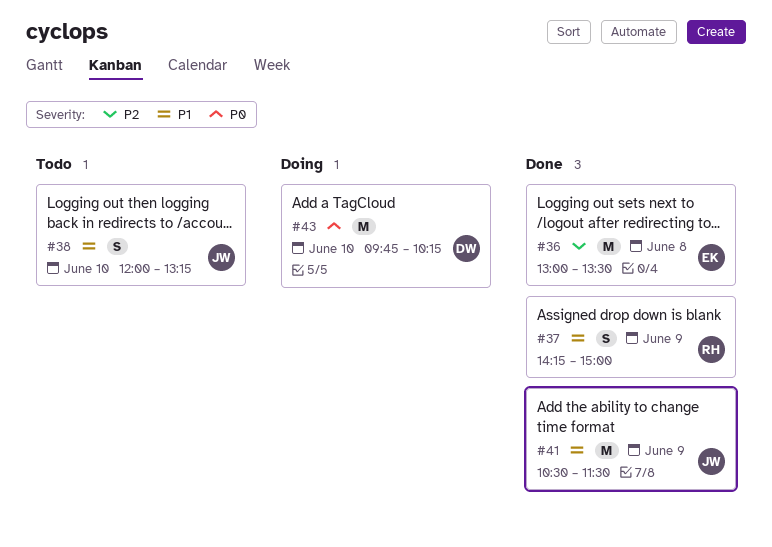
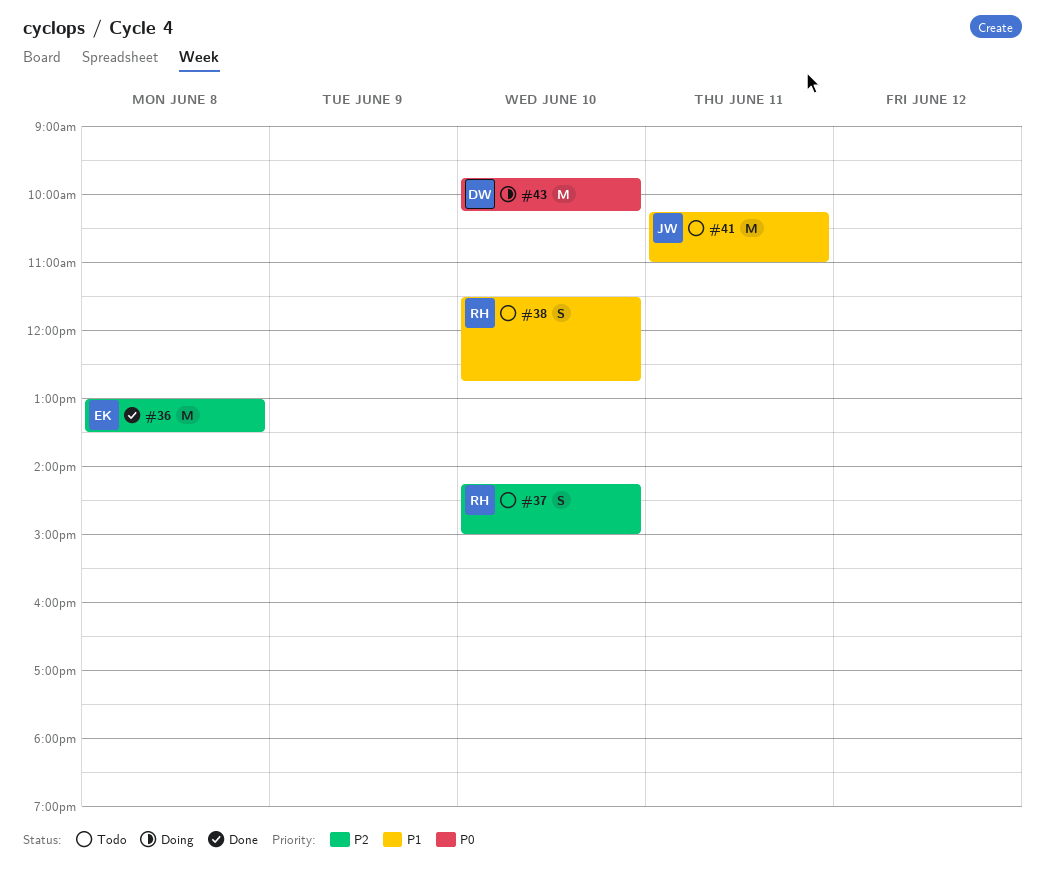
#37, status: Done -> Todo
#37, priority: P1 -> P2
#37, day: Jun 9 -> Jun 10
#38, owner: JW -> RH
#38, begins: 12:00 -> 11:30
#38, ends: 13:15 -> 12:45
#41, status: Done -> Todo
#41, day: Jun 9 -> Jun 11
#41, begins: 10:30 -> 10:15
#41, ends: 11:30 -> 11:00

